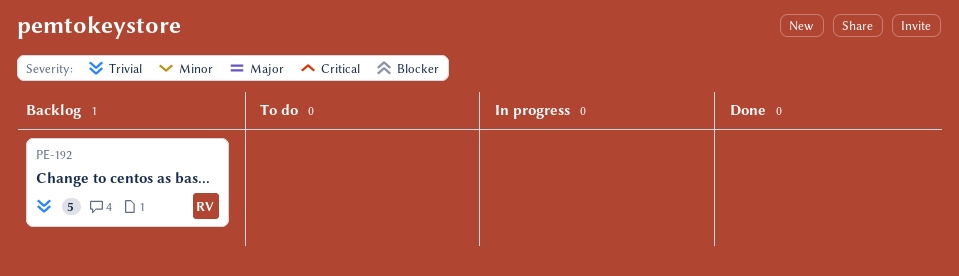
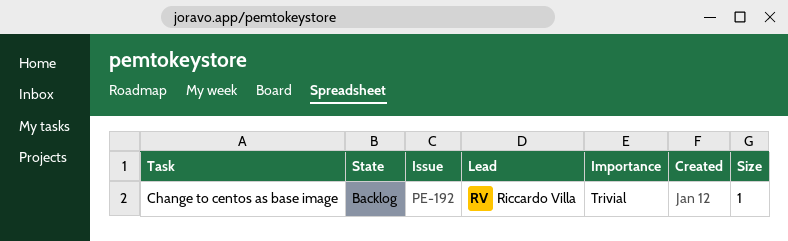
PE-192, estimate: 5 -> 1

